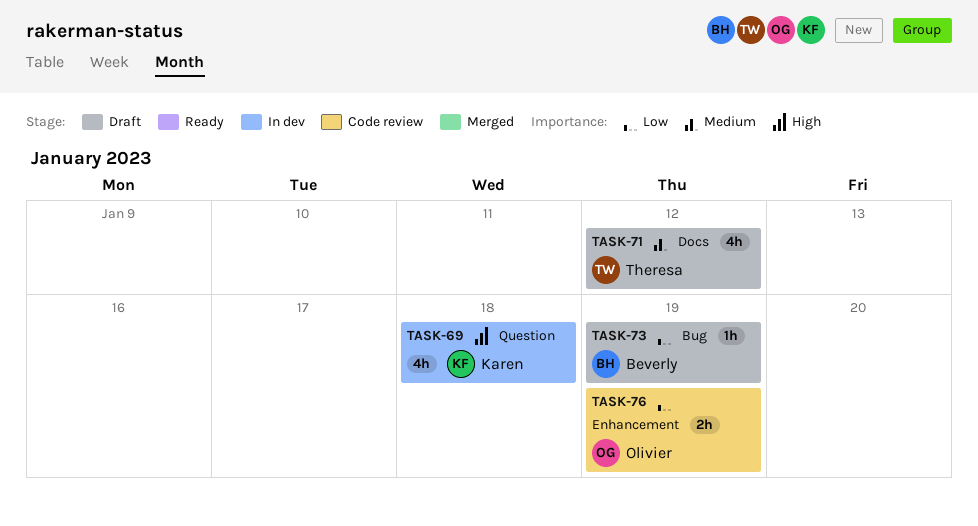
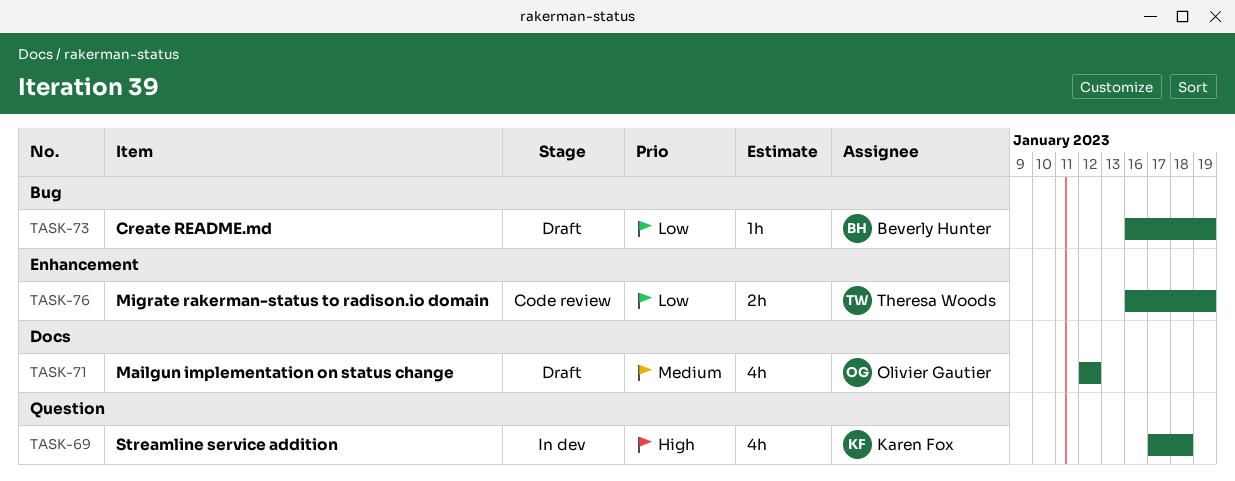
TASK-71, owner: Theresa Woods -> Olivier Gautier
TASK-76, owner: Olivier Gautier -> Theresa Woods

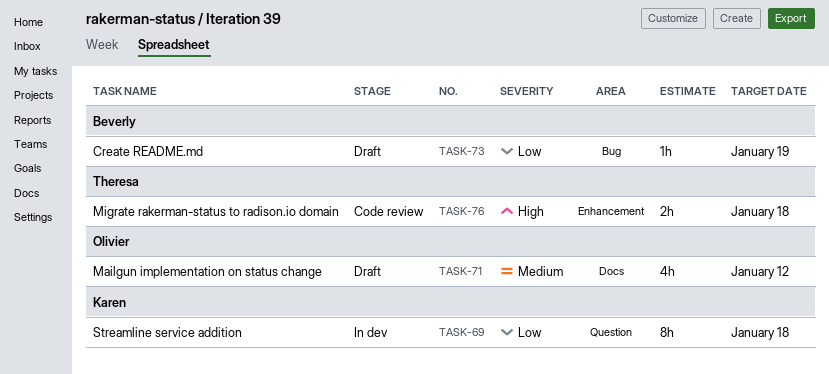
TASK-69, priority: High -> Low
TASK-69, estimate: 4h -> 8h
TASK-76, priority: Low -> High
TASK-76, due: Jan 19 -> Jan 18

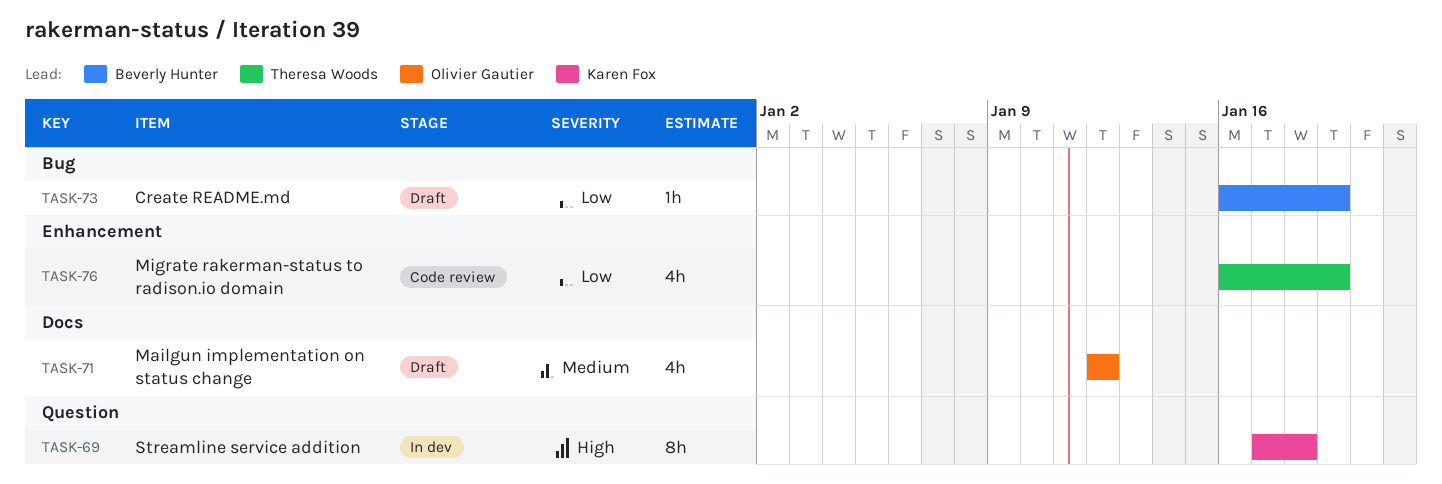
TASK-69, priority: Low -> High
TASK-76, priority: High -> Low
TASK-76, estimate: 2h -> 4h
TASK-76, due: Jan 18 -> Jan 19

